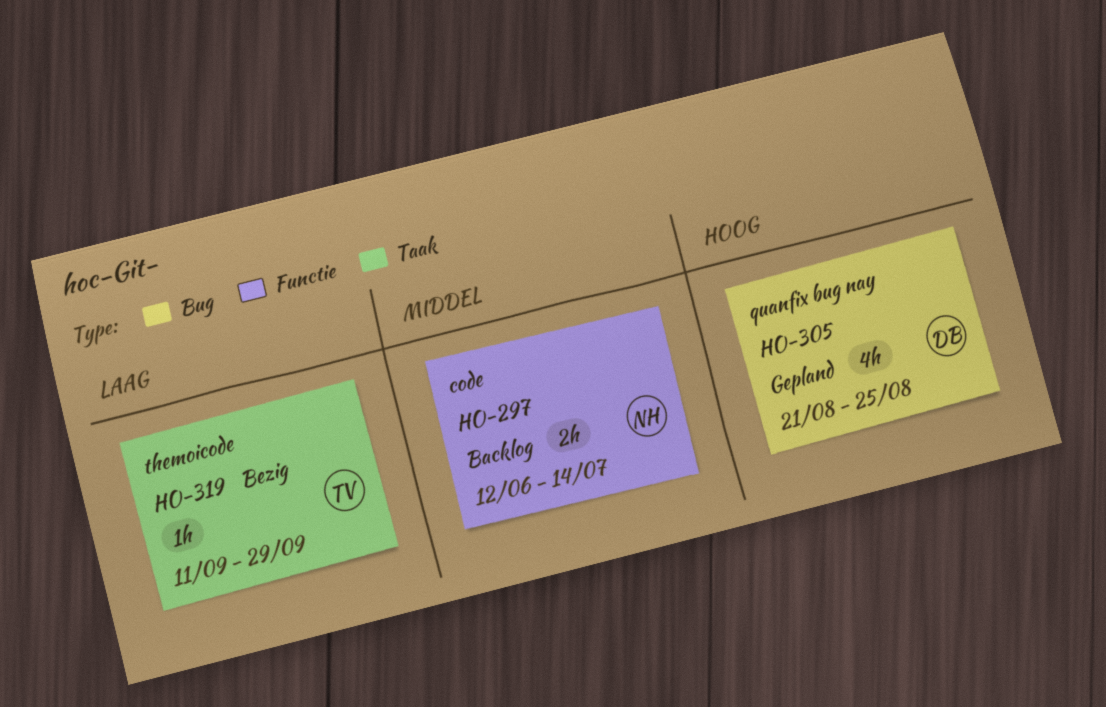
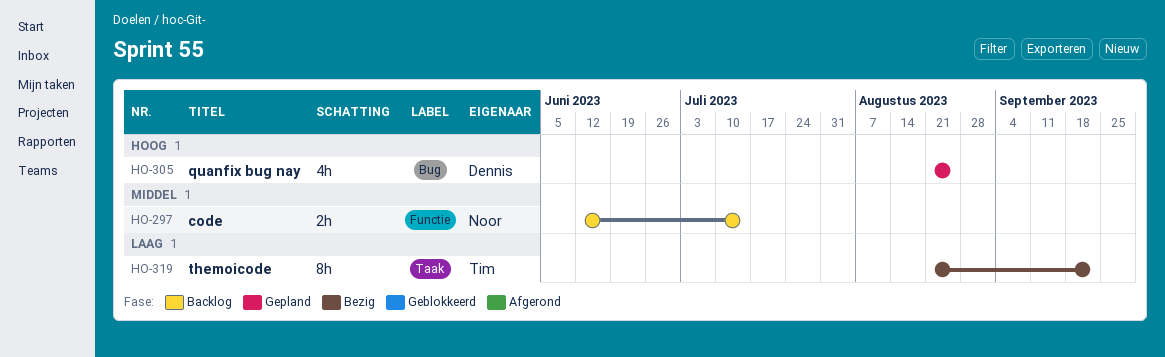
HO-319, estimate: 1h -> 8h
HO-319, start: Sep 11 -> Aug 21
HO-319, due: Sep 29 -> Sep 22

